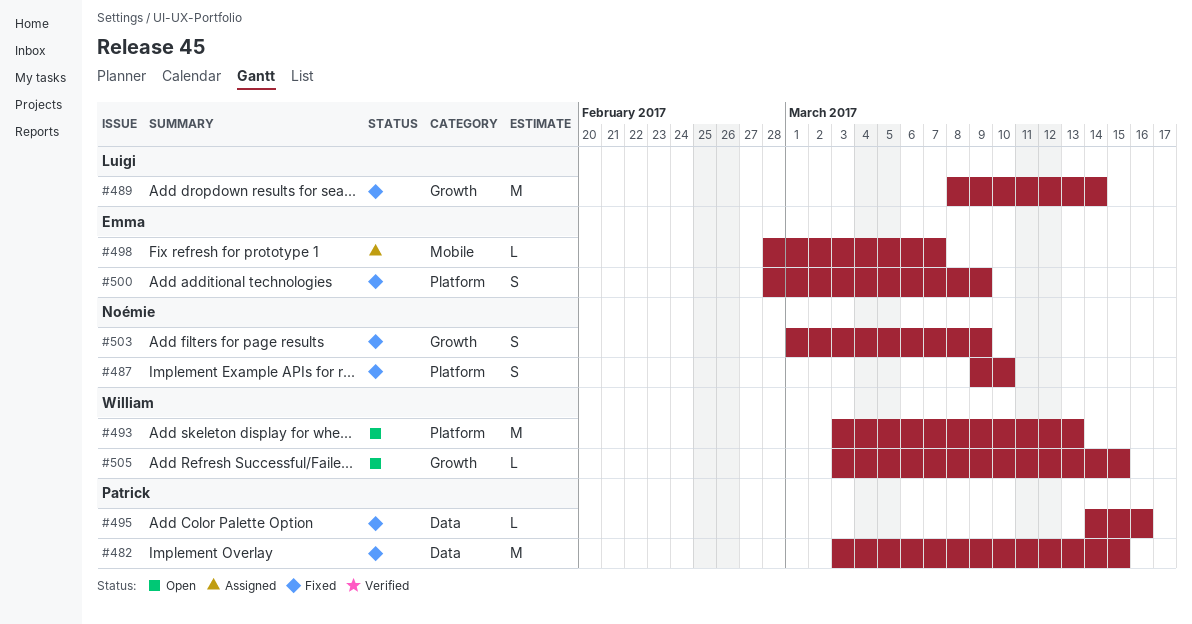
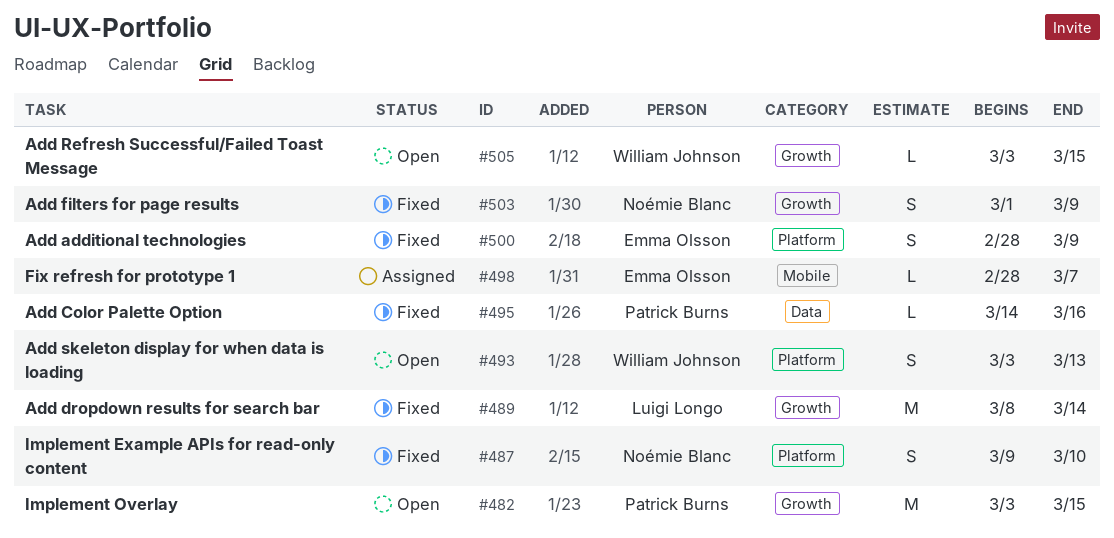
#482, status: Fixed -> Open
#482, label: Data -> Growth
#493, estimate: M -> S

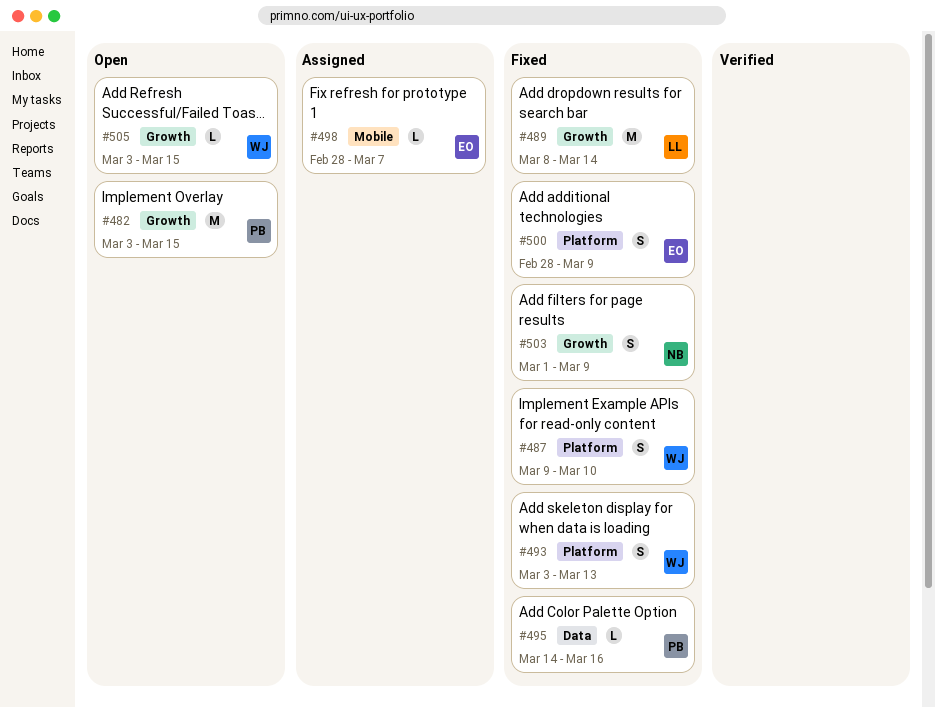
#487, owner: Noémie Blanc -> William Johnson
#493, status: Open -> Fixed

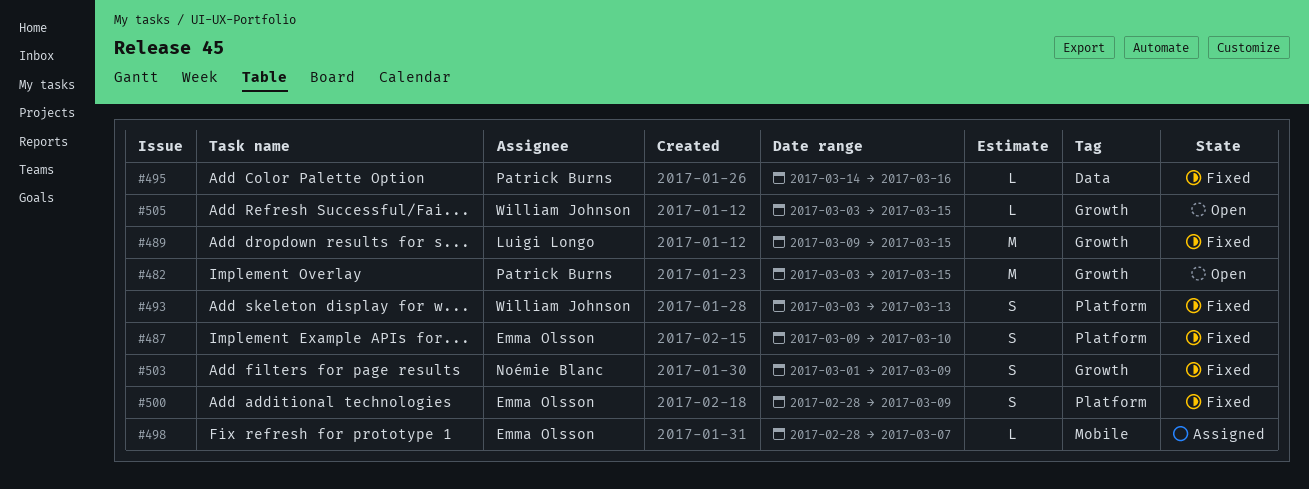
#487, owner: William Johnson -> Emma Olsson
#489, start: Mar 8 -> Mar 9
#489, due: Mar 14 -> Mar 15

